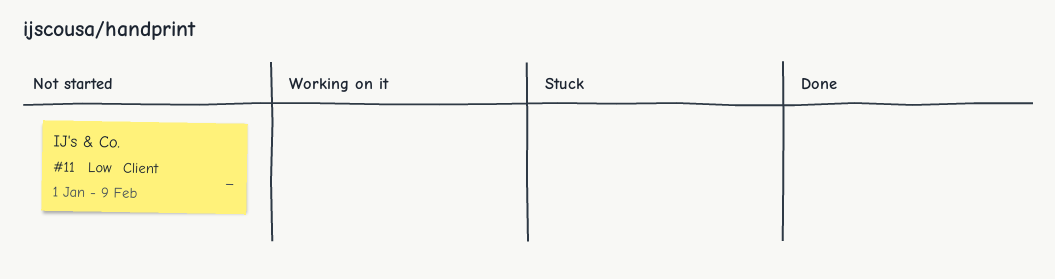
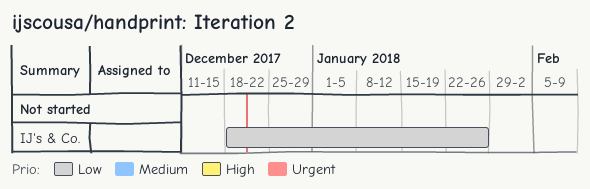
IJ's & Co., start: Jan 1 -> Dec 18
IJ's & Co., due: Feb 9 -> Jan 26

